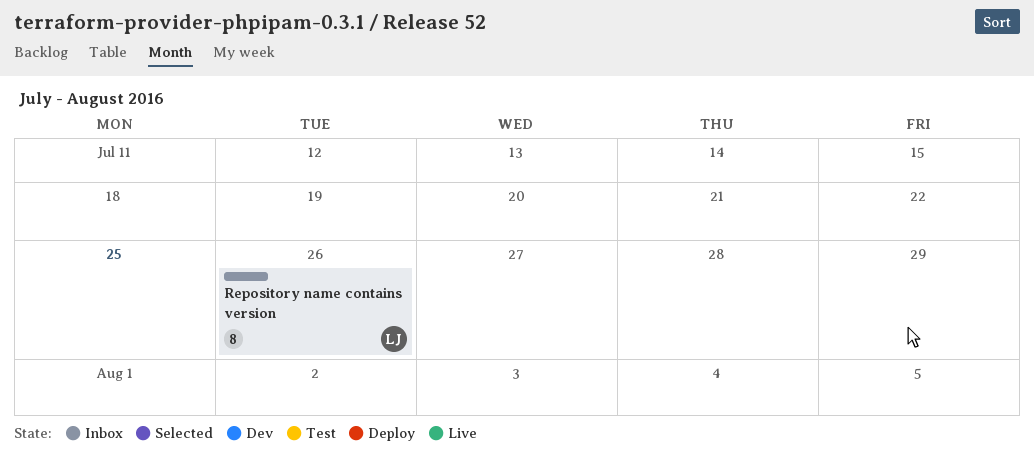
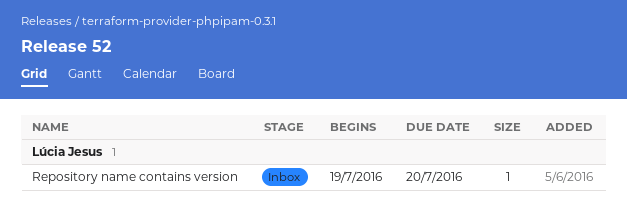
Repository name contains version, estimate: 8 -> 1
Repository name contains version, due: Jul 26 -> Jul 20

